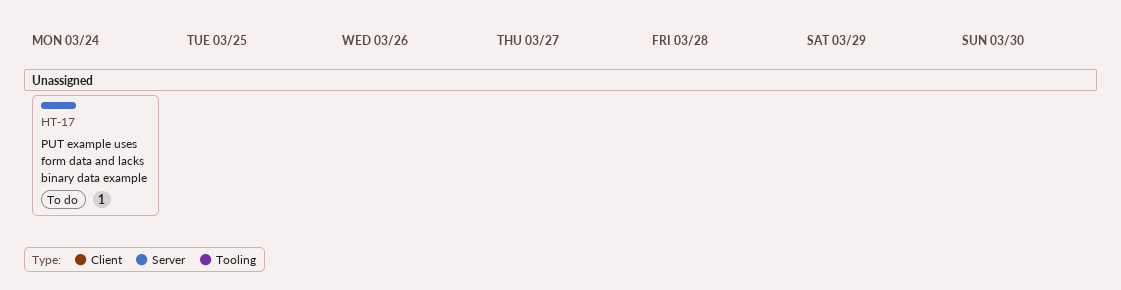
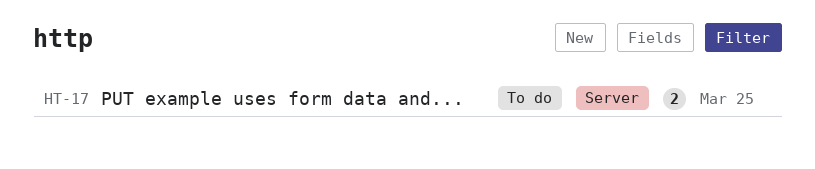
HT-17, estimate: 1 -> 2
HT-17, due: Mar 24 -> Mar 25

